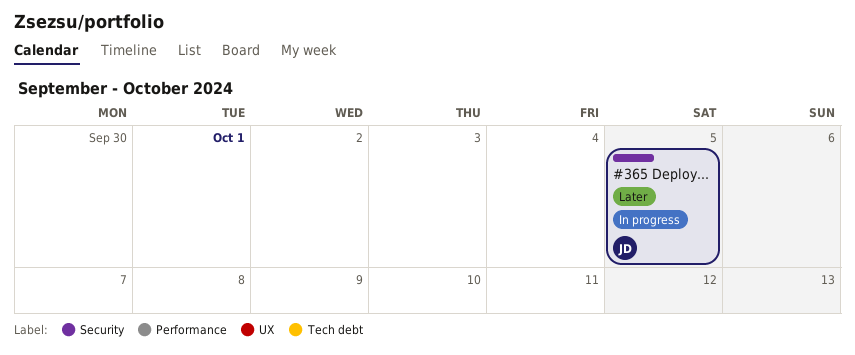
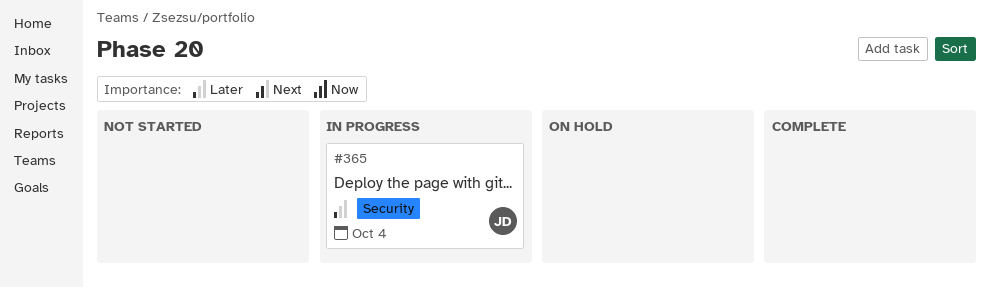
#365, due: Oct 5 -> Oct 4

